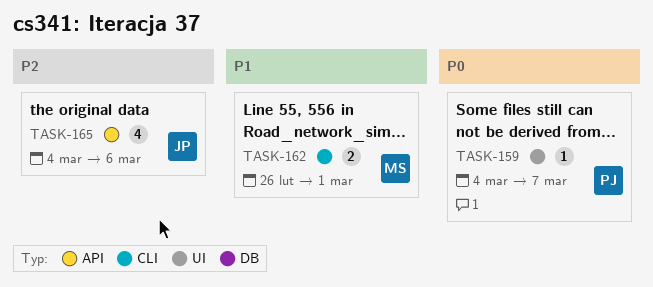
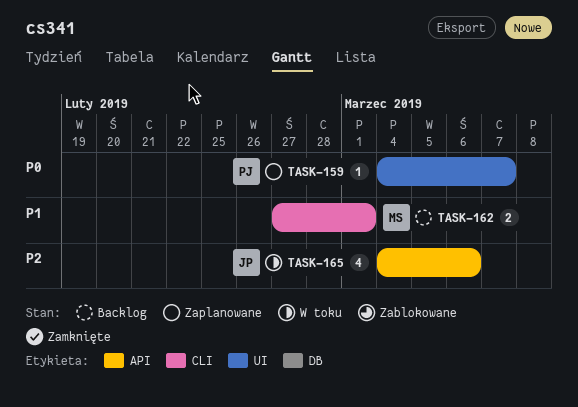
TASK-162, start: Feb 26 -> Feb 27

